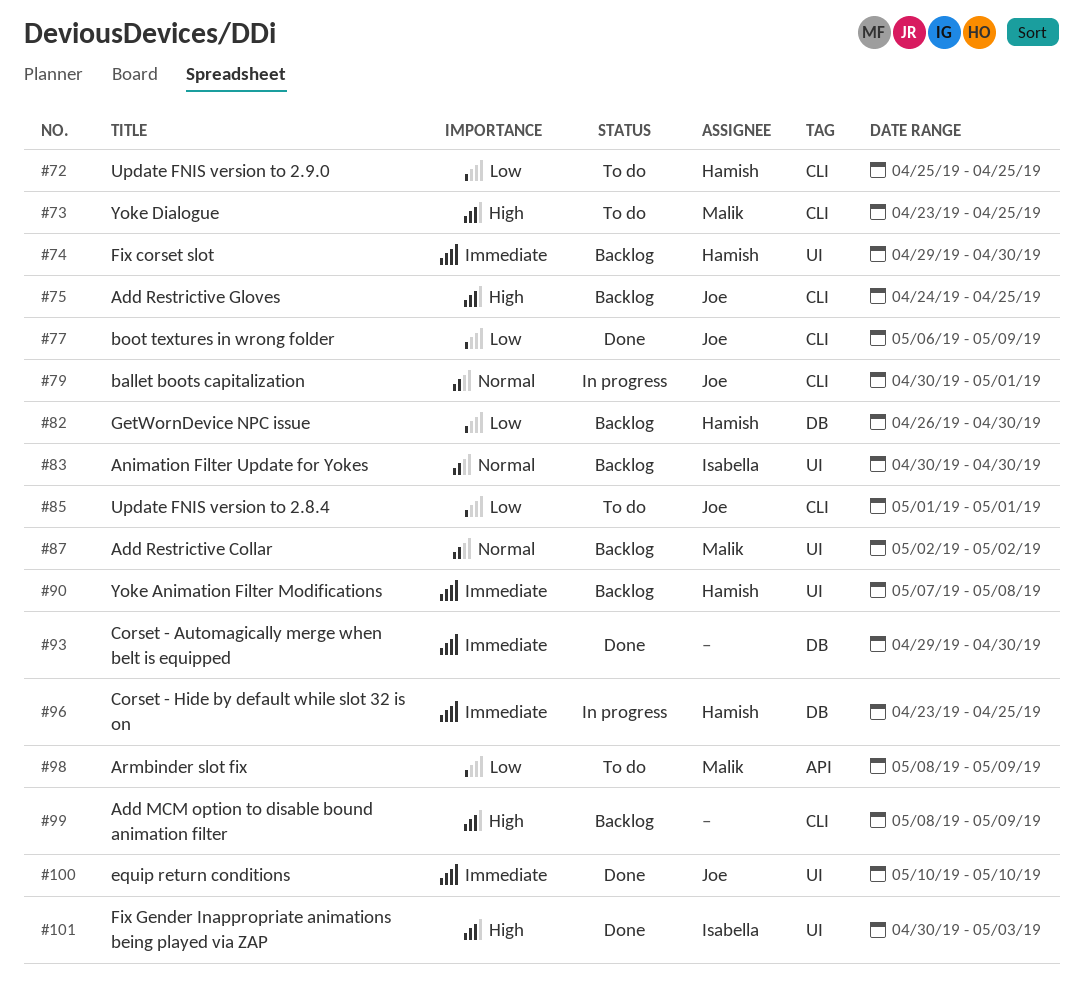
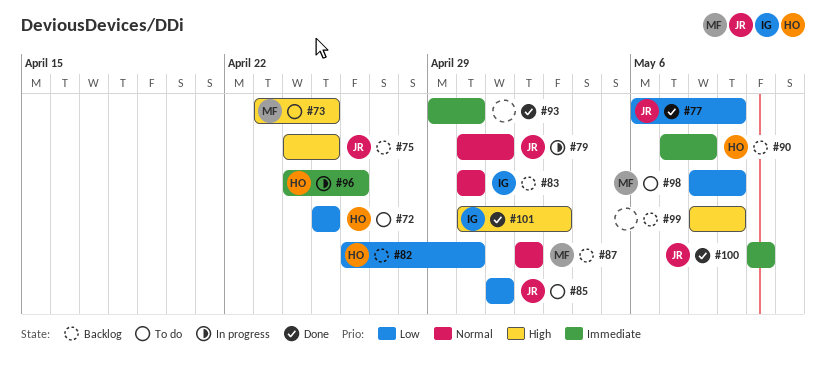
#74: present -> none
#96, start: Apr 23 -> Apr 24
#96, due: Apr 25 -> Apr 26

